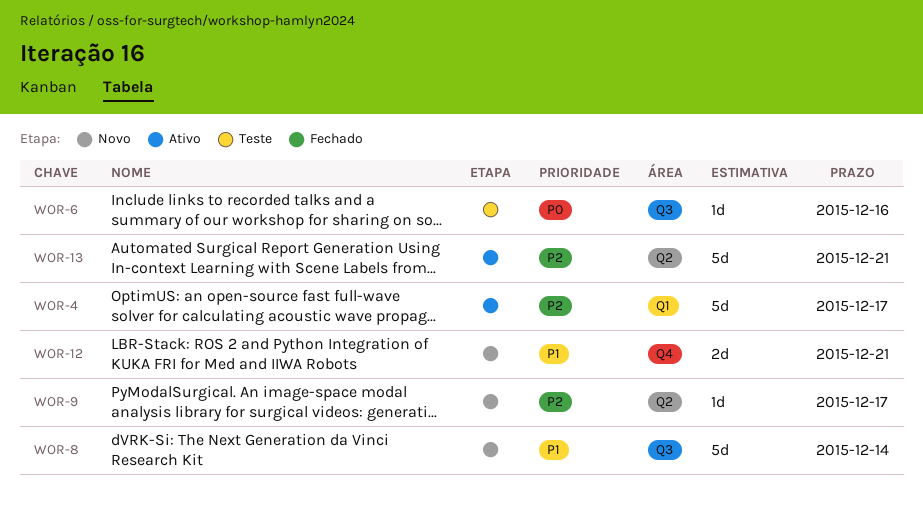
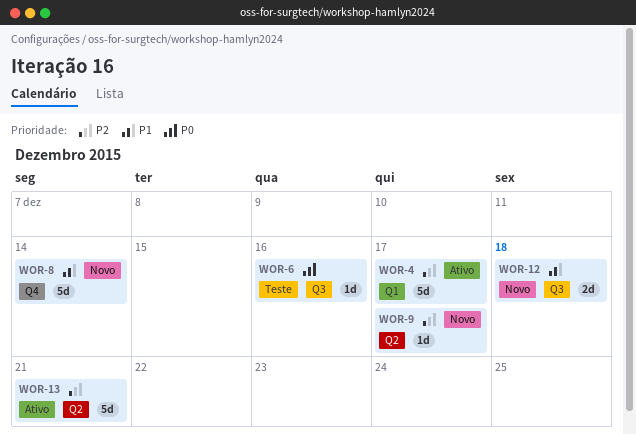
WOR-8, label: Q3 -> Q4
WOR-12, label: Q4 -> Q3
WOR-12, due: Dec 21 -> Dec 18

